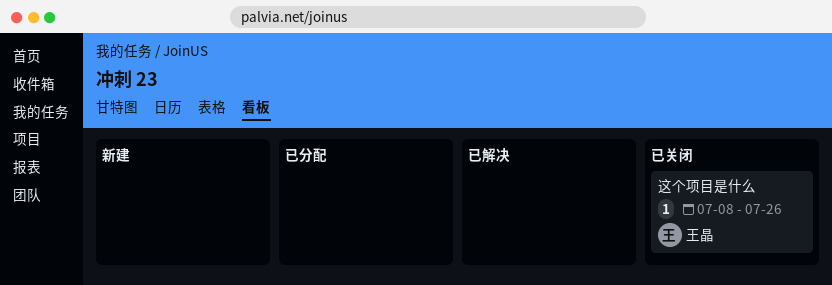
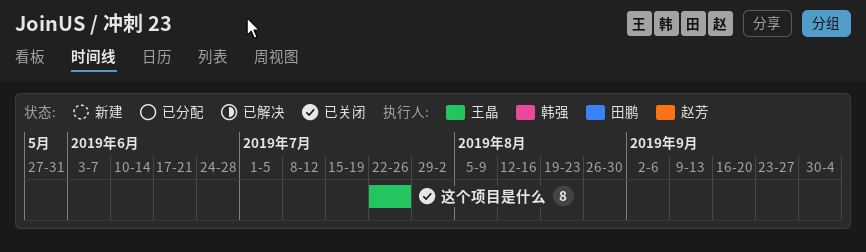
这个项目是什么, estimate: 1 -> 8
这个项目是什么, start: Jul 8 -> Jul 22

